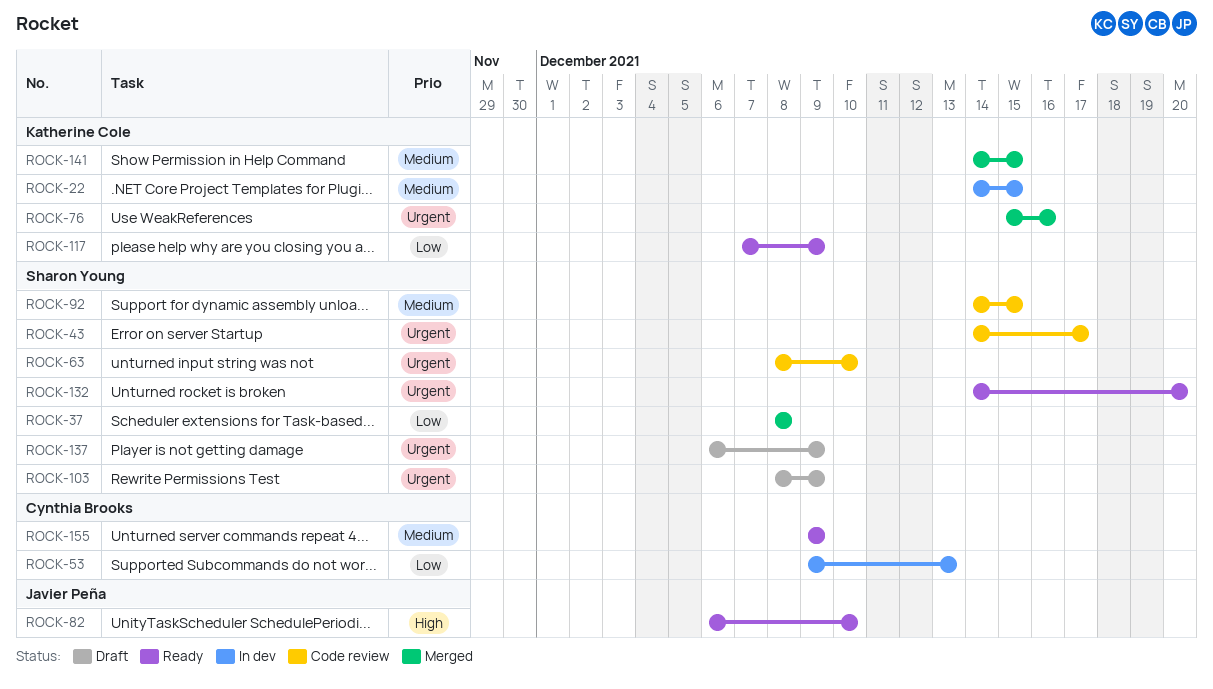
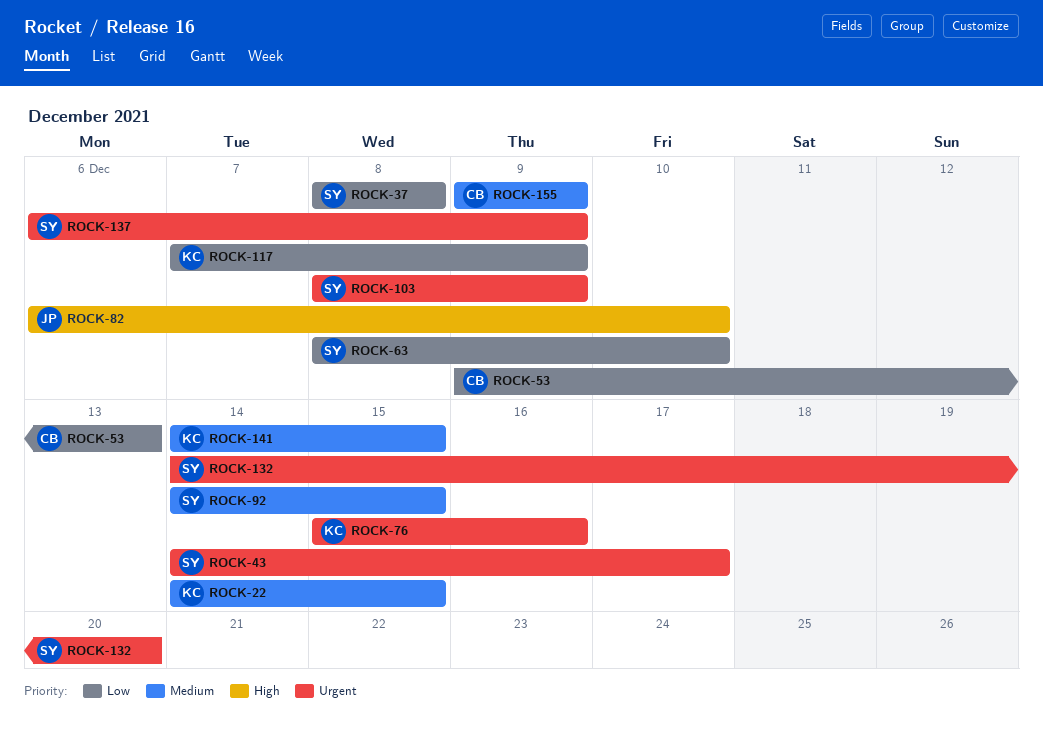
ROCK-63, priority: Urgent -> Low

